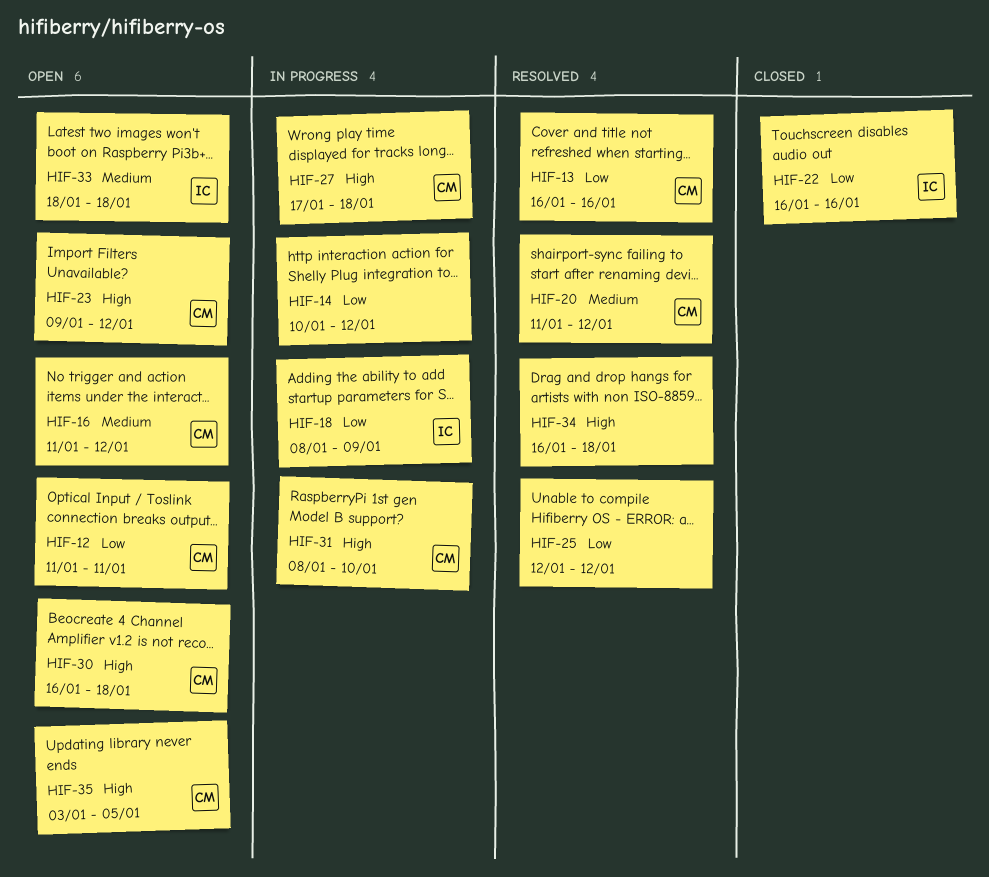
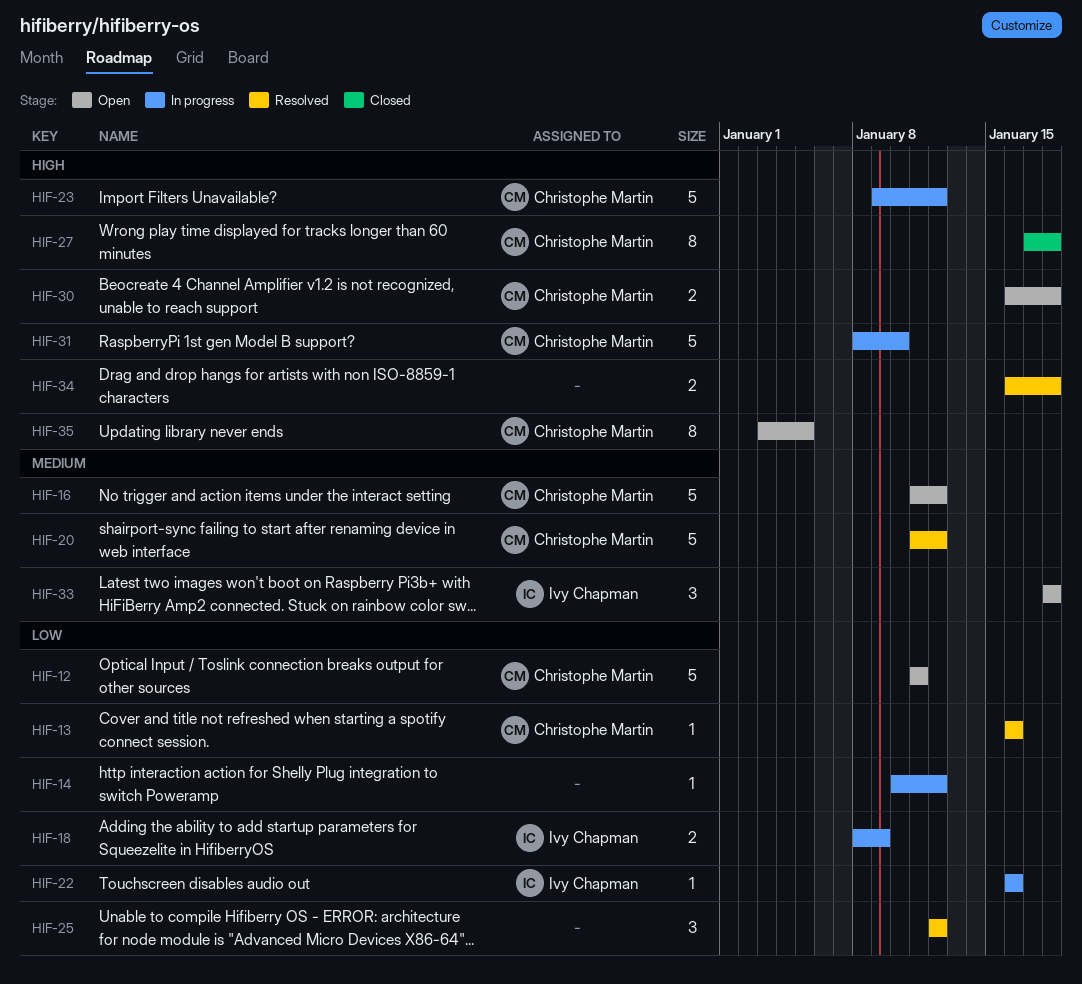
HIF-22, status: Closed -> In progress
HIF-23, status: Open -> In progress
HIF-27, status: In progress -> Closed

